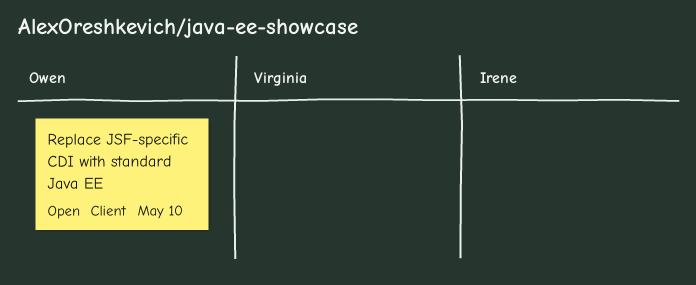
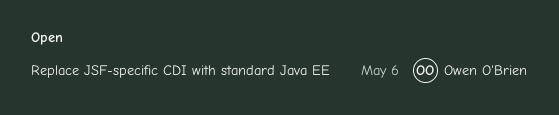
Replace JSF-specific CDI with standard Java EE, due: May 10 -> May 6

